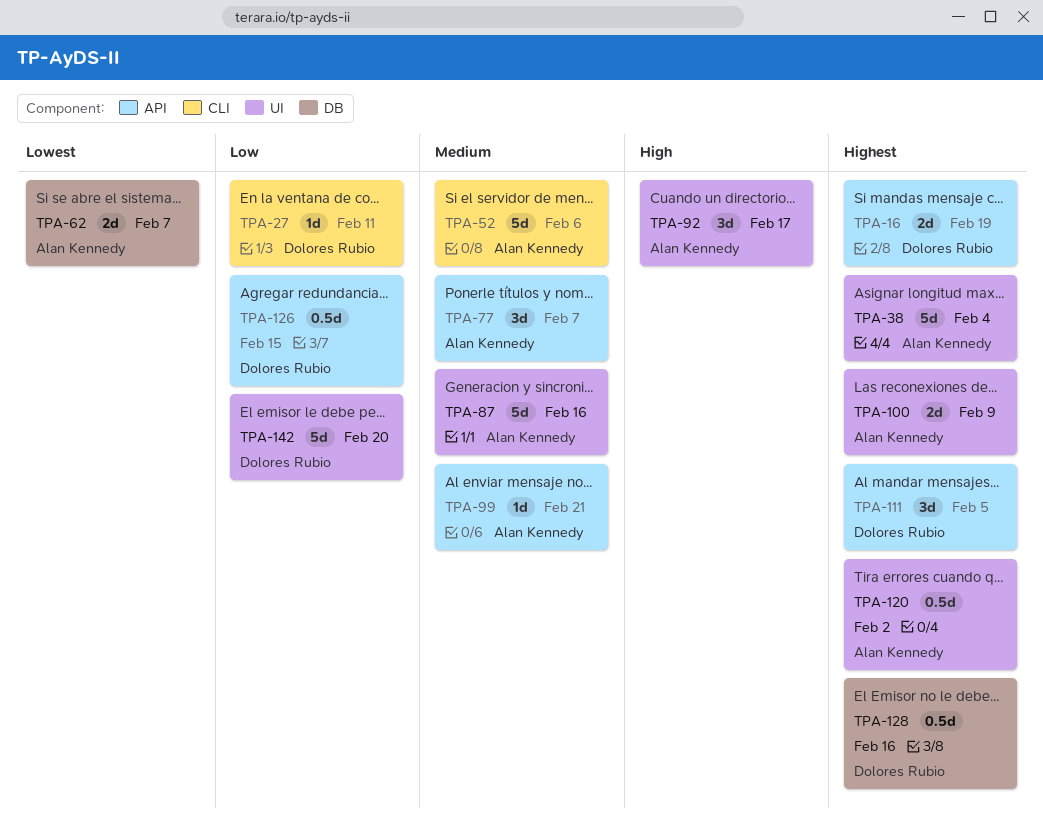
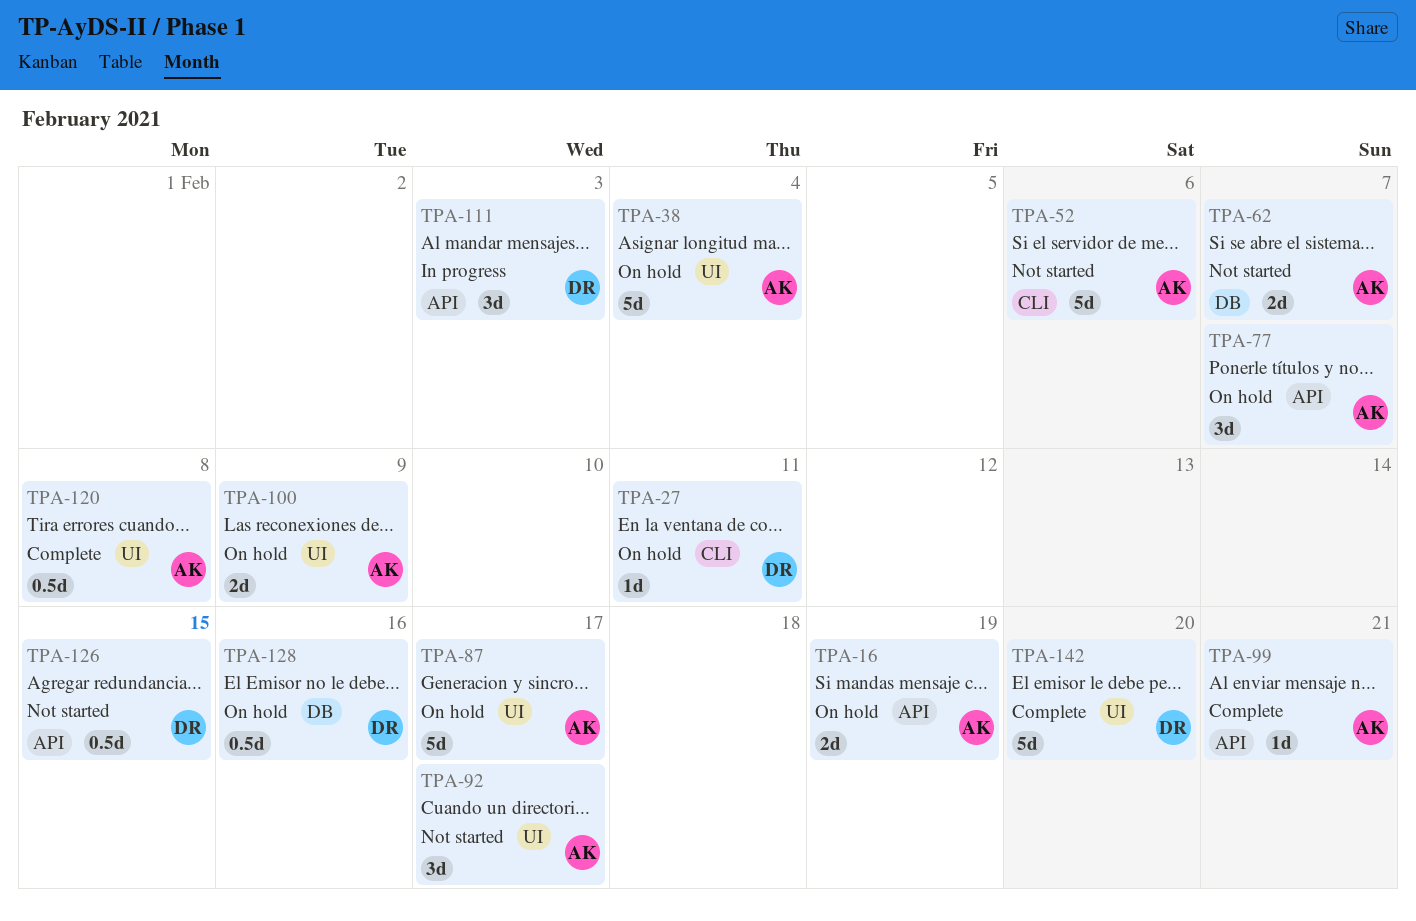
TPA-16, owner: Dolores Rubio -> Alan Kennedy
TPA-87, due: Feb 16 -> Feb 17
TPA-111, due: Feb 5 -> Feb 3
TPA-120, due: Feb 2 -> Feb 8

